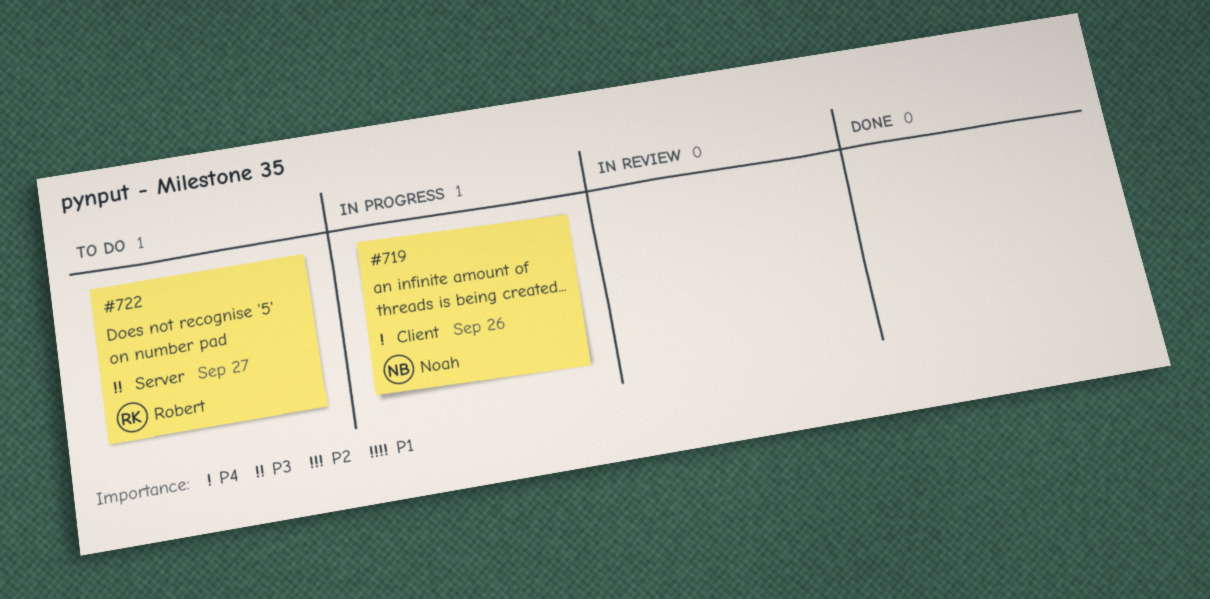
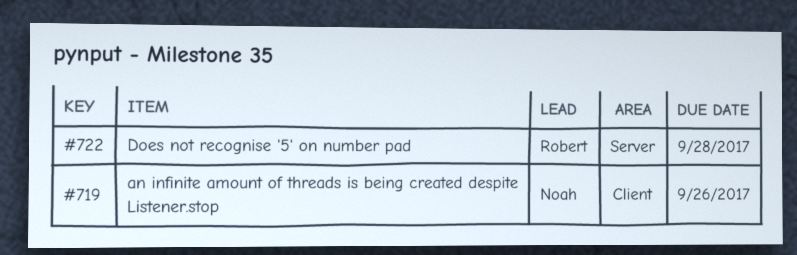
#722, due: Sep 27 -> Sep 28

